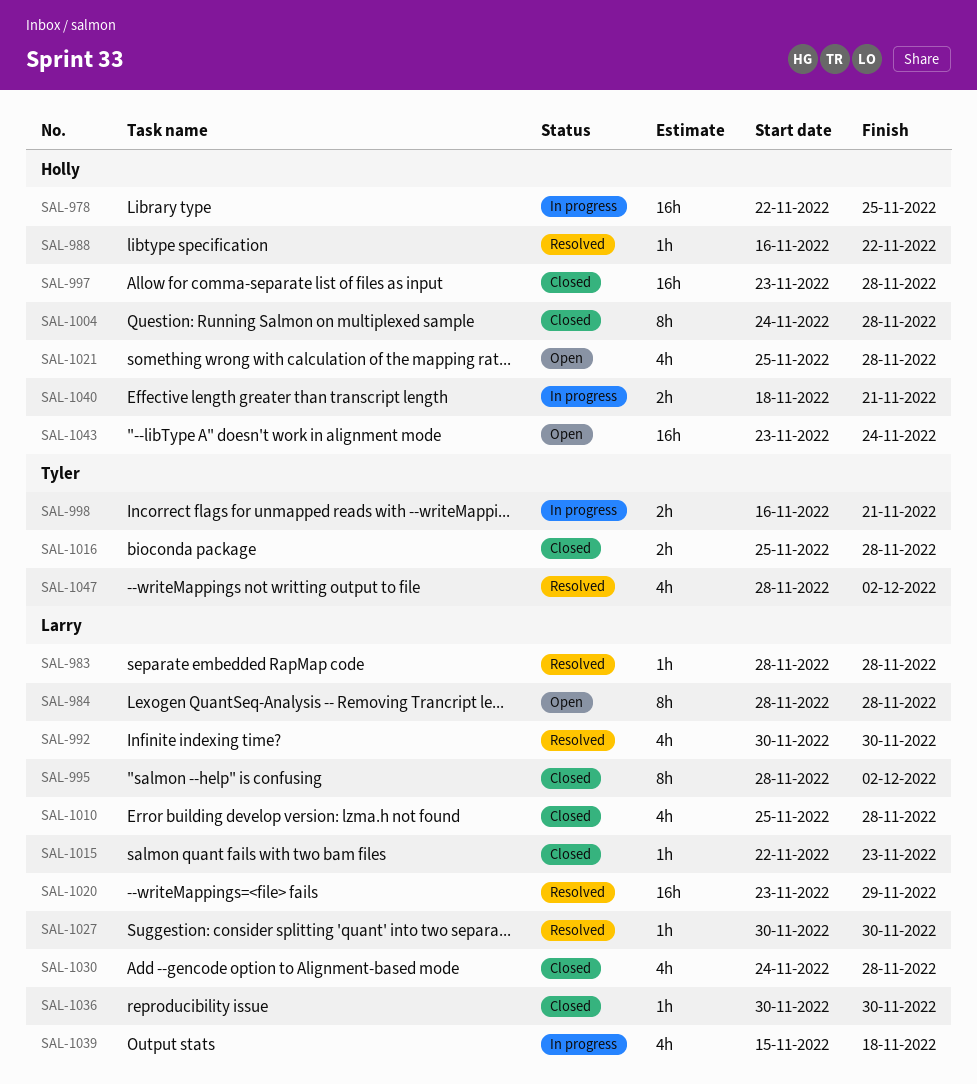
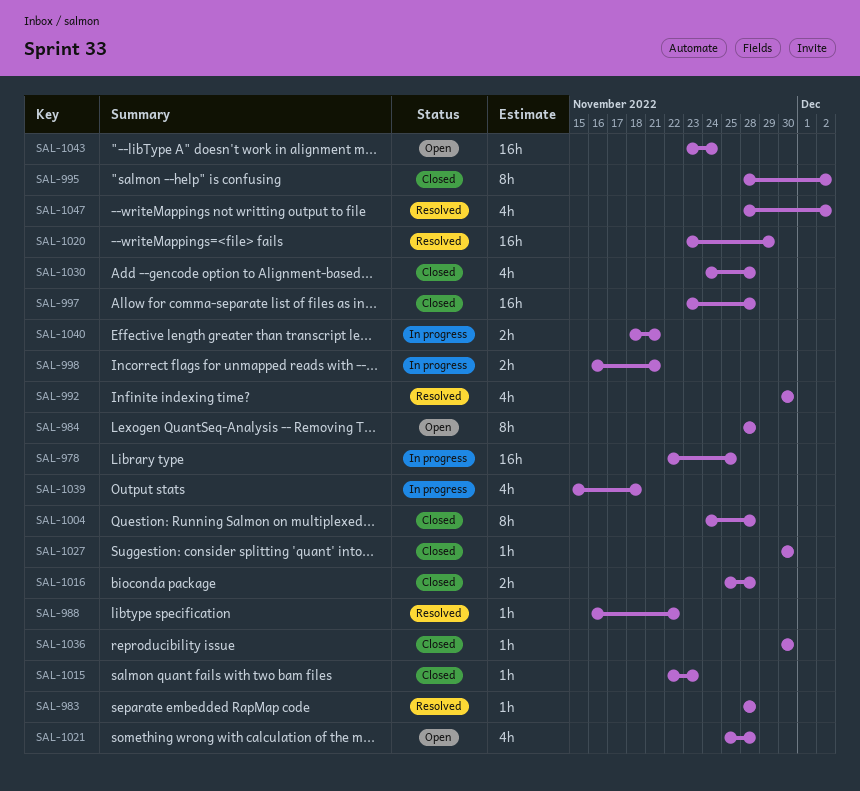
SAL-1010: present -> none
SAL-1027, status: Resolved -> Closed

